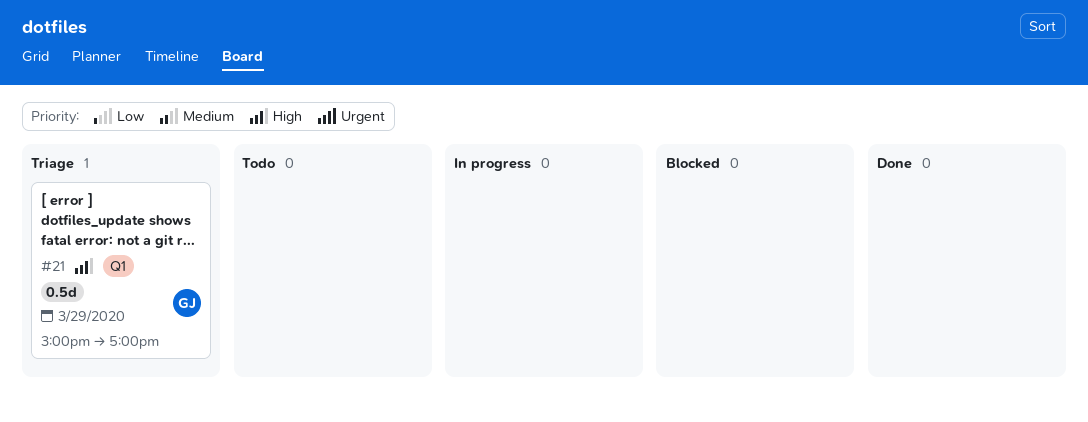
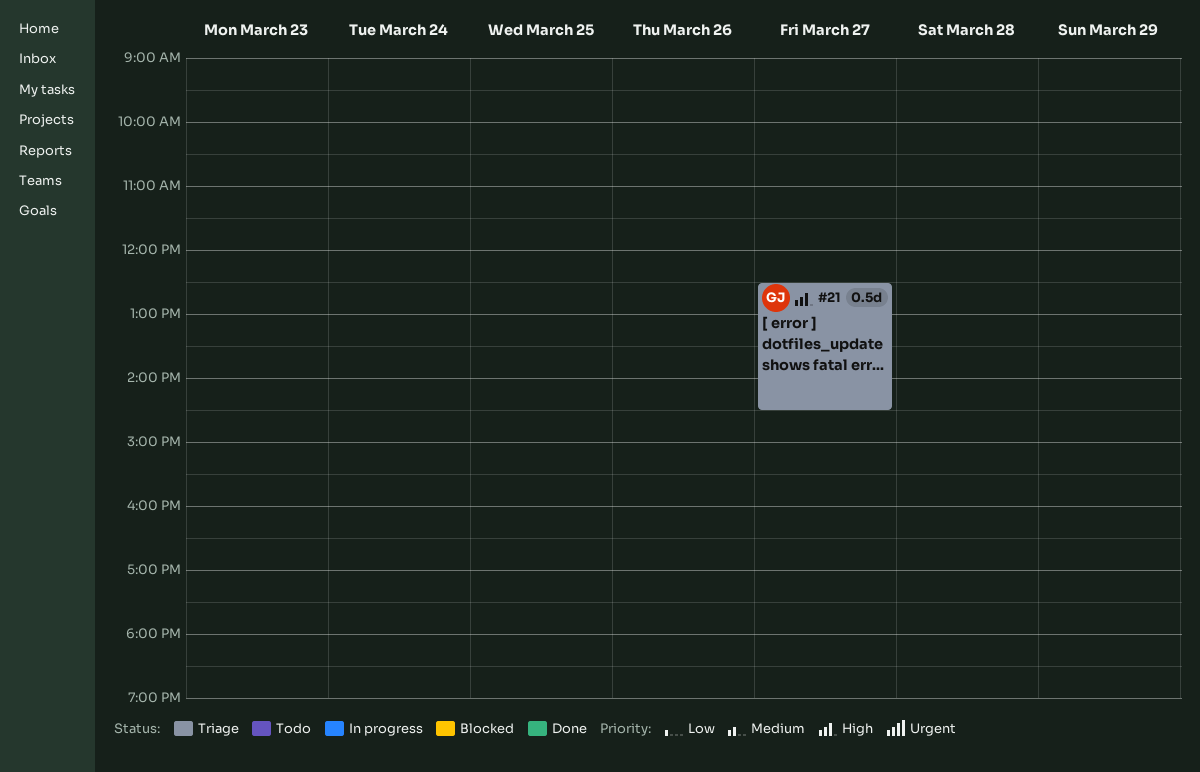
#21, day: Mar 29 -> Mar 27
#21, begins: 15:00 -> 12:30
#21, ends: 17:00 -> 14:30

